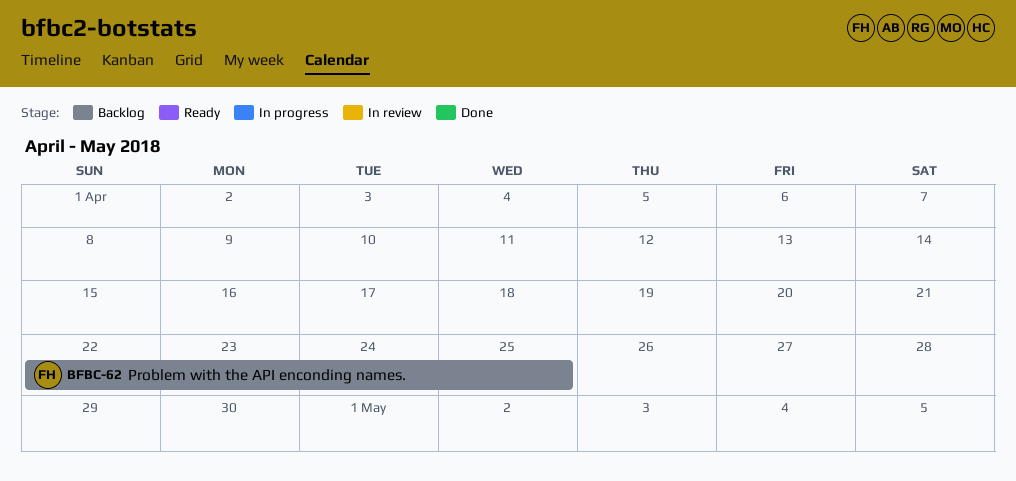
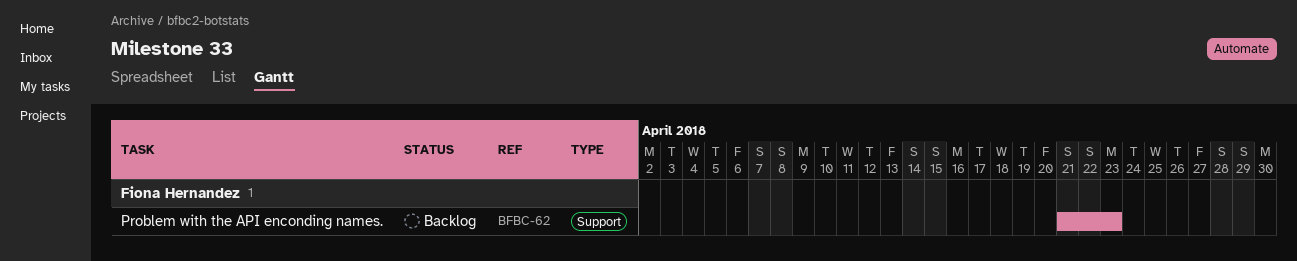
BFBC-62, start: Apr 22 -> Apr 21
BFBC-62, due: Apr 25 -> Apr 23

